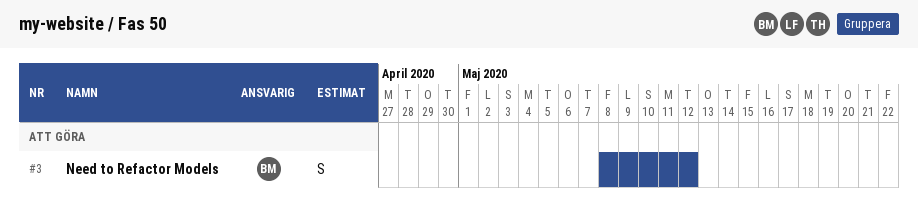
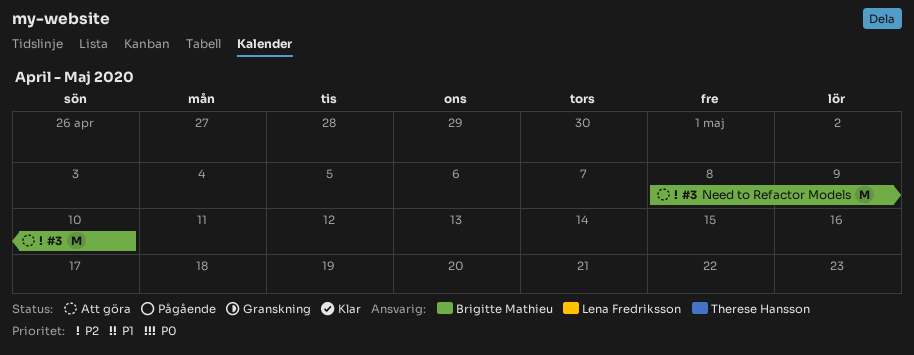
#3, estimate: S -> M
#3, due: May 12 -> May 10

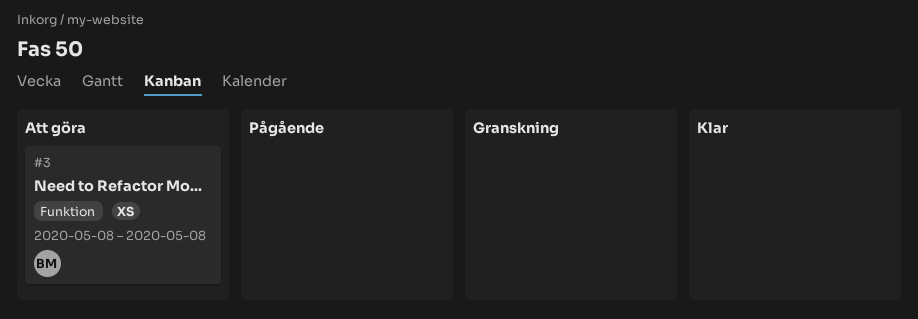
#3, estimate: M -> XS
#3, due: May 10 -> May 8

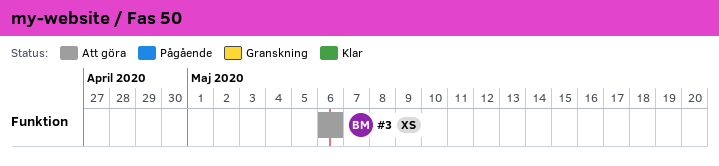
#3, start: May 8 -> May 6
#3, due: May 8 -> May 6

